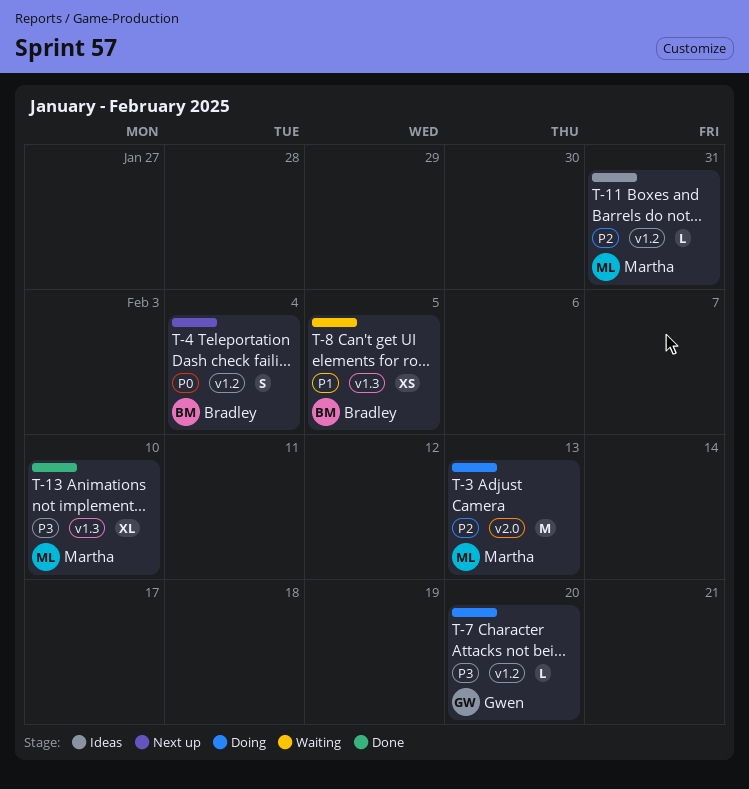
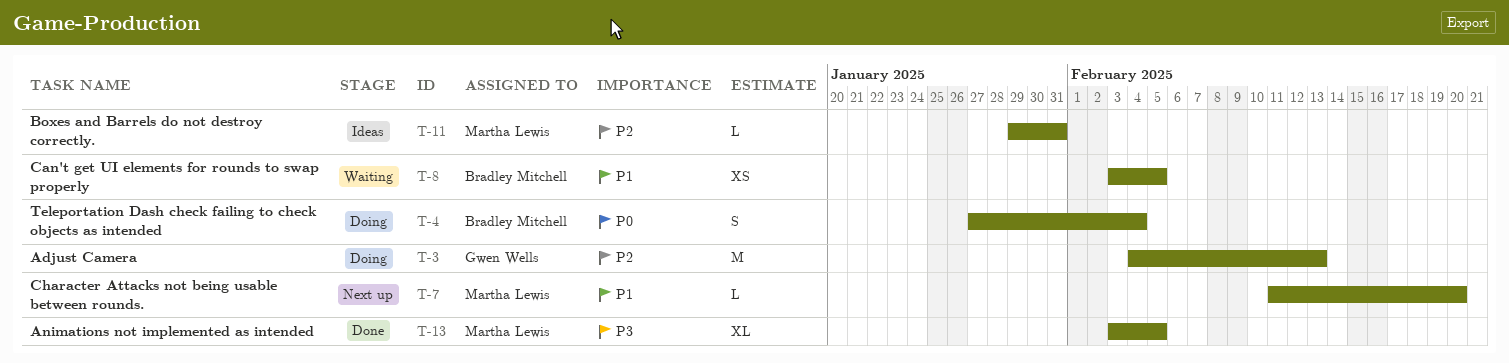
T-3, owner: Martha Lewis -> Gwen Wells
T-4, status: Next up -> Doing
T-7, status: Doing -> Next up
T-7, owner: Gwen Wells -> Martha Lewis
T-7, priority: P3 -> P1
T-13, due: Feb 10 -> Feb 5

